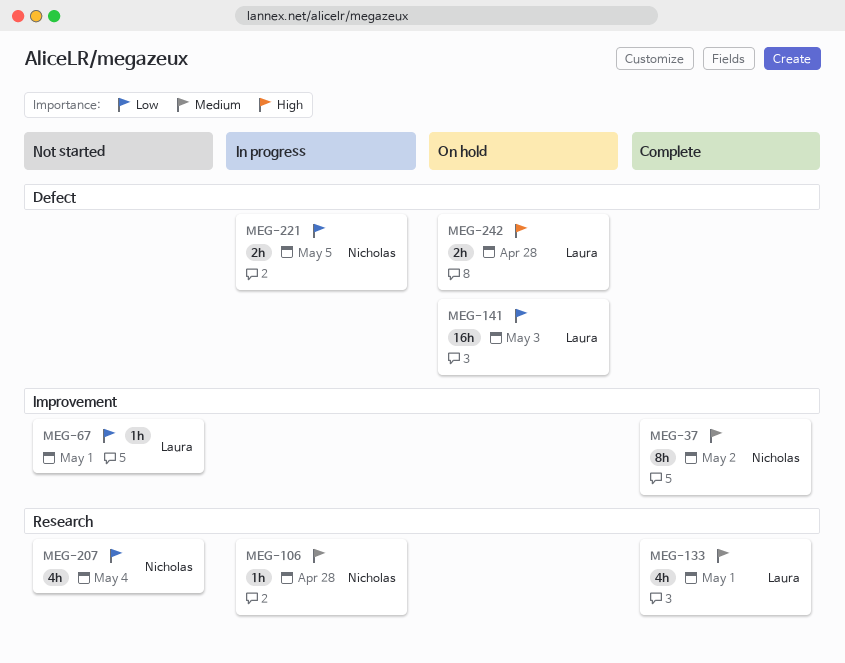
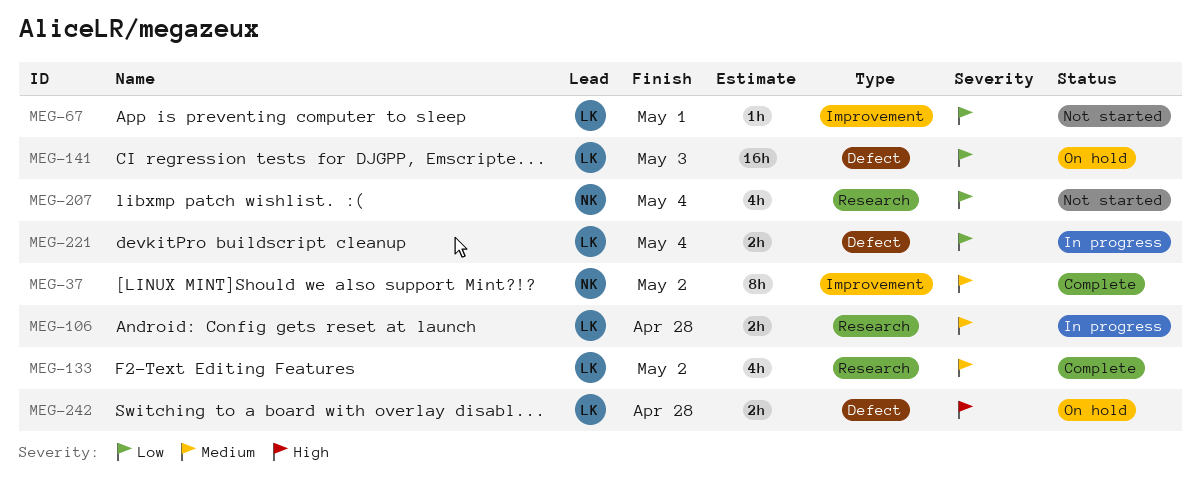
MEG-106, owner: Nicholas -> Laura
MEG-106, estimate: 1h -> 2h
MEG-133, due: May 1 -> May 2
MEG-221, owner: Nicholas -> Laura
MEG-221, due: May 5 -> May 4

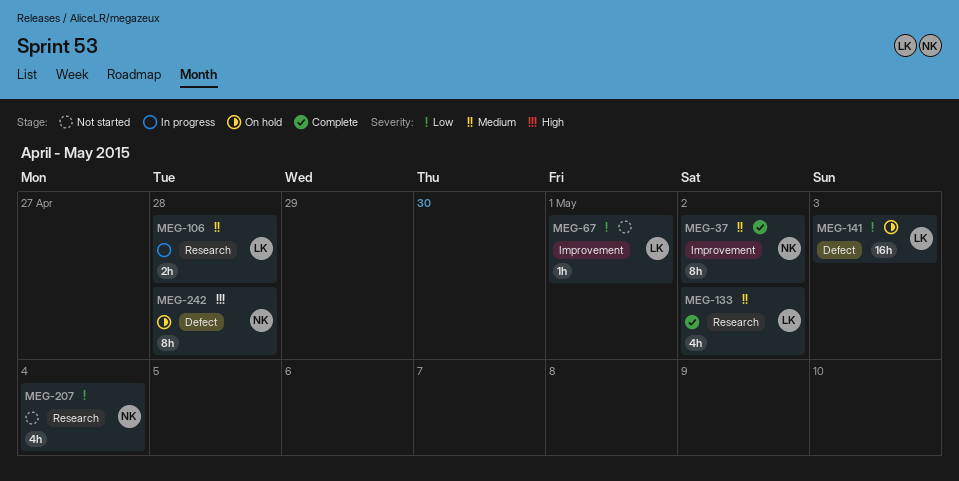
MEG-221: present -> none
MEG-242, owner: LK -> NK
MEG-242, estimate: 2h -> 8h

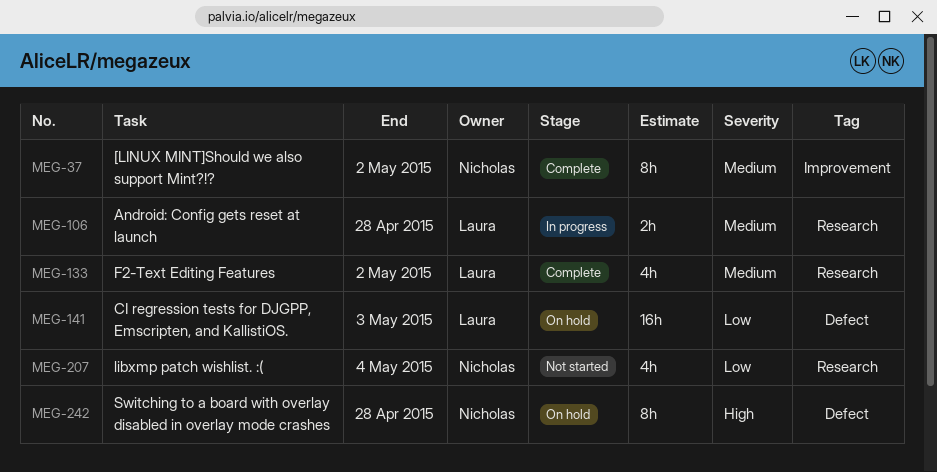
MEG-67: present -> none

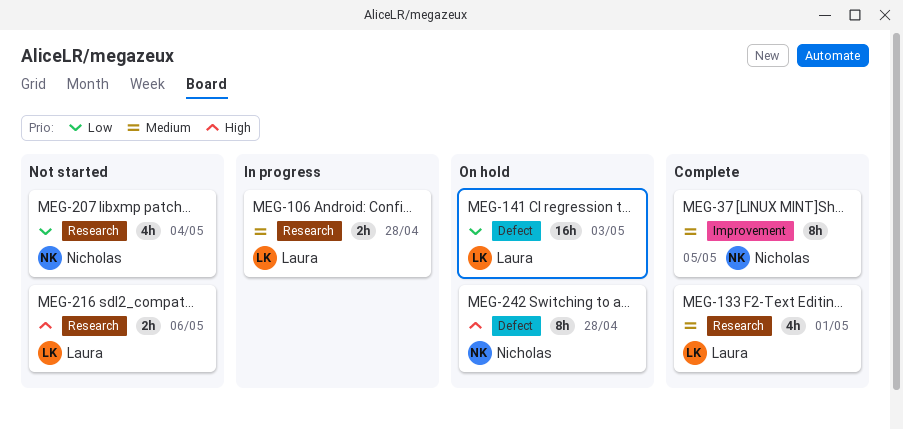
MEG-37, due: May 2 -> May 5
MEG-133, due: May 2 -> May 1
MEG-216: none -> present

